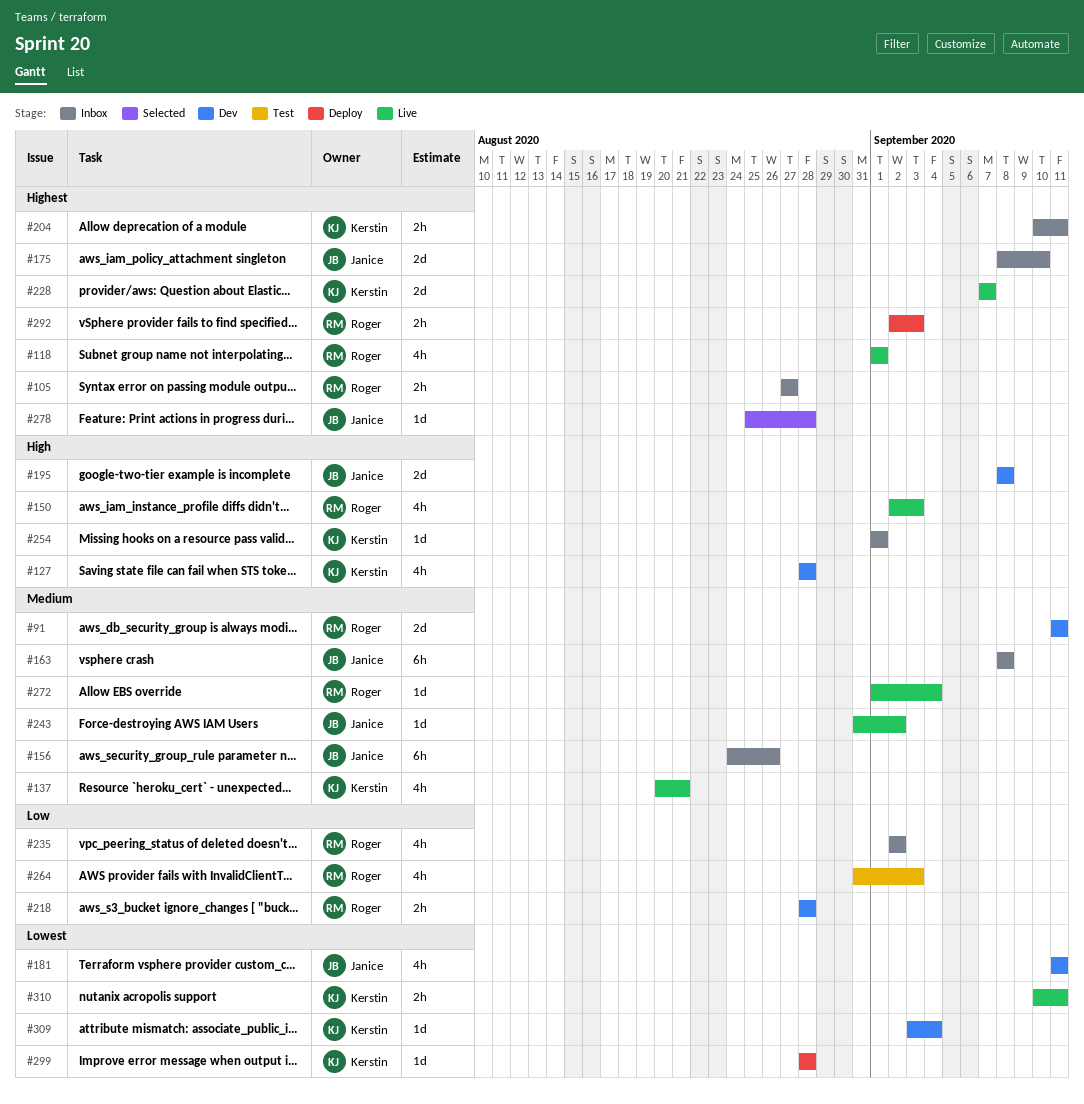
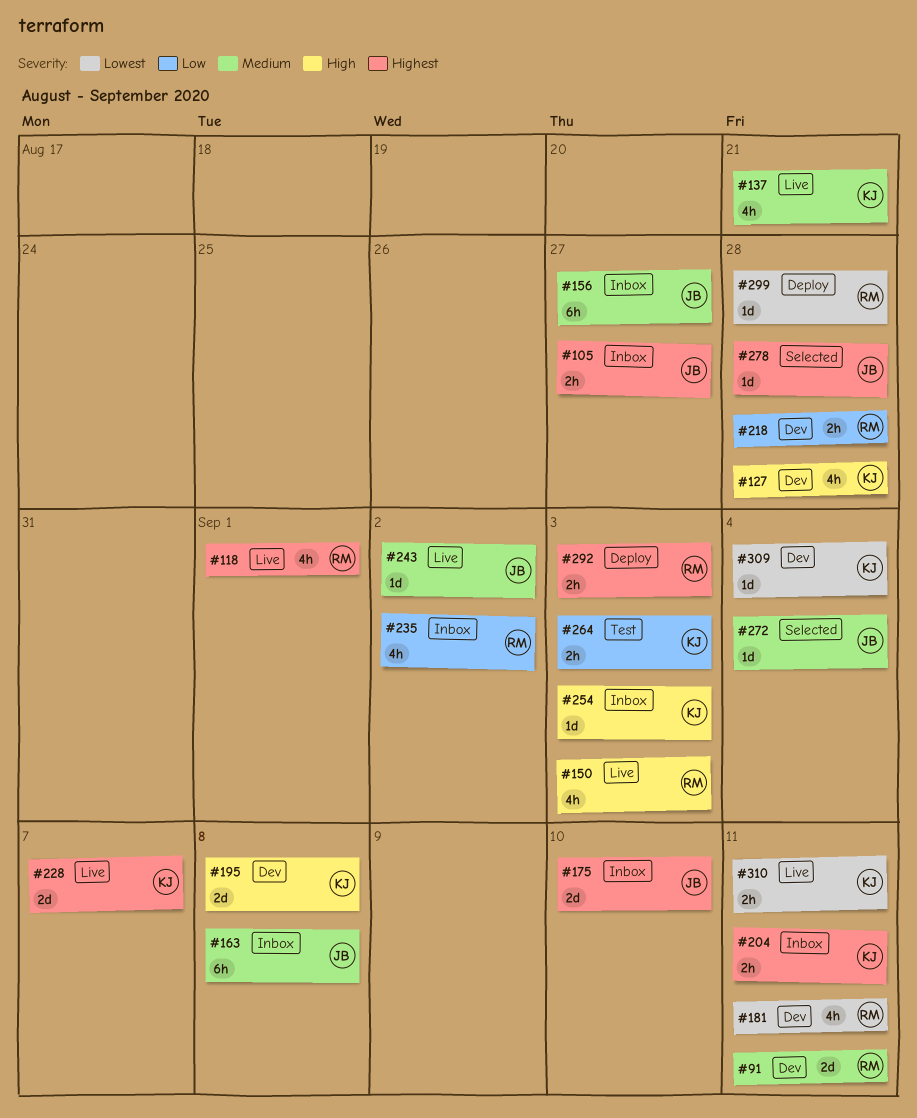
#105, owner: Roger -> Janice
#156, due: Aug 26 -> Aug 27
#181, owner: Janice -> Roger
#195, owner: Janice -> Kerstin
#254, due: Sep 1 -> Sep 3
#264, owner: Roger -> Kerstin
#264, estimate: 4h -> 2h
#272, status: Live -> Selected
#272, owner: Roger -> Janice
#299, owner: Kerstin -> Roger

